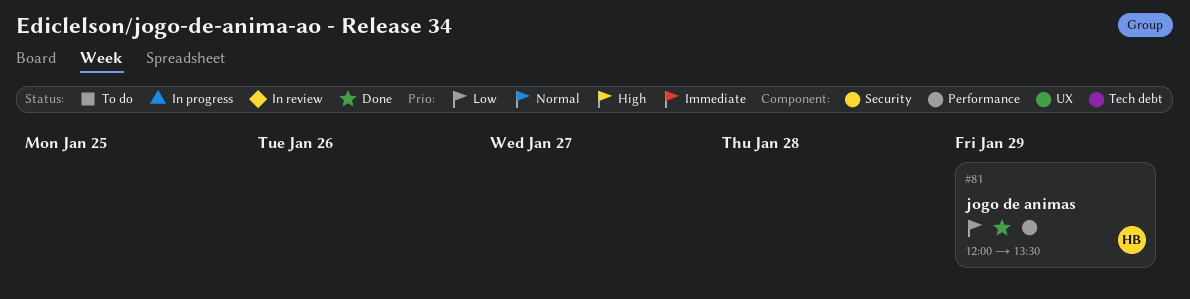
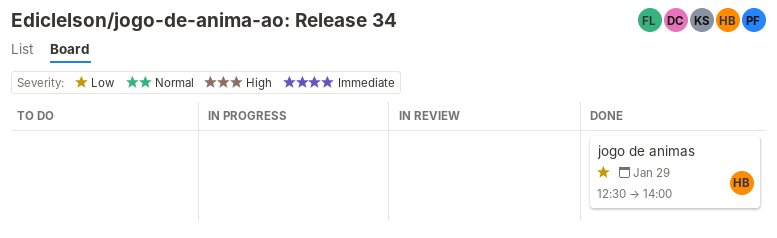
jogo de animas, begins: 12:00 -> 12:30
jogo de animas, ends: 13:30 -> 14:00

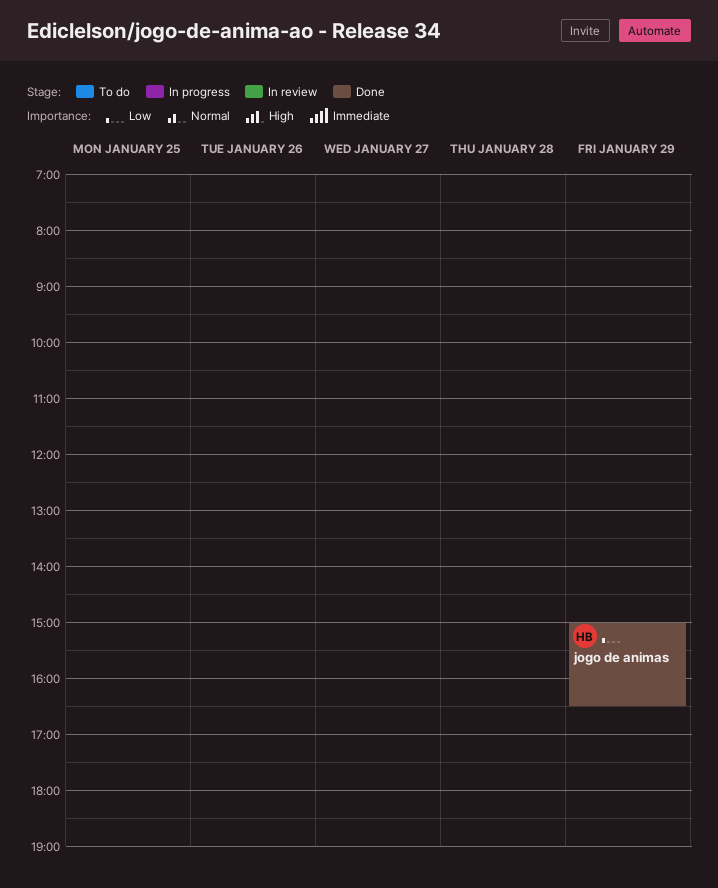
jogo de animas, begins: 12:30 -> 15:00
jogo de animas, ends: 14:00 -> 16:30

